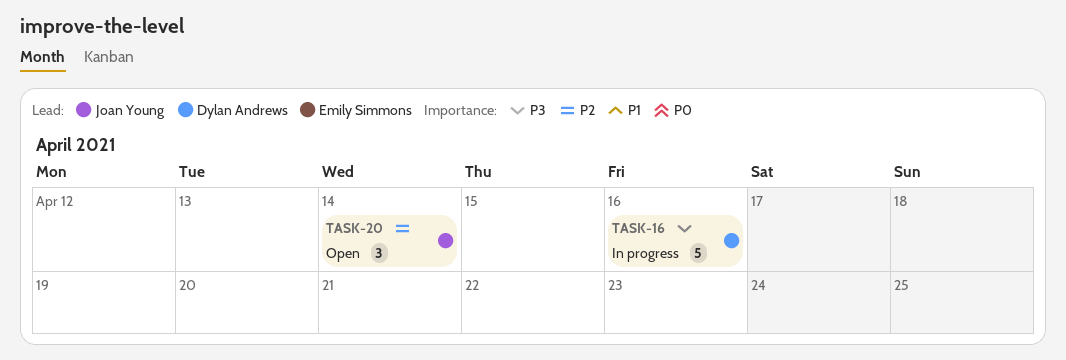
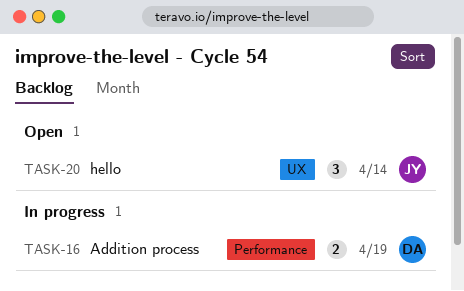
TASK-16, estimate: 5 -> 2
TASK-16, due: Apr 16 -> Apr 19

